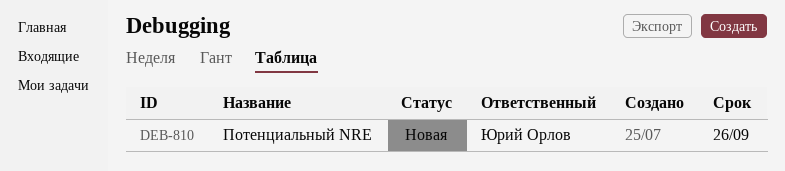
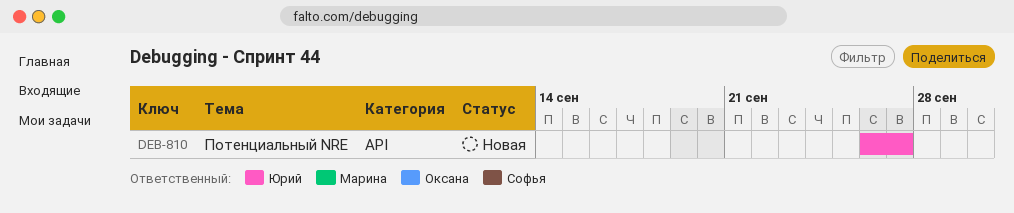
DEB-810, due: Sep 26 -> Sep 27

